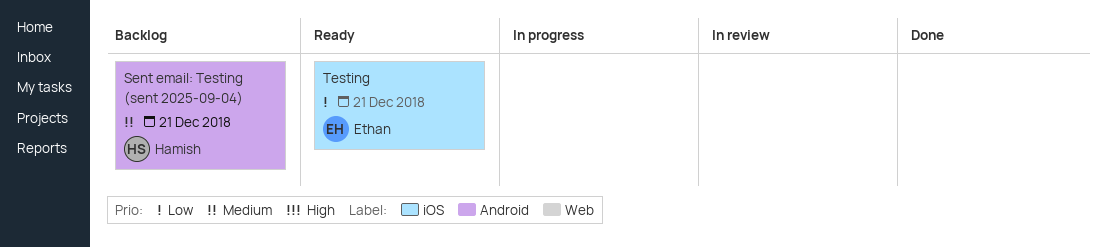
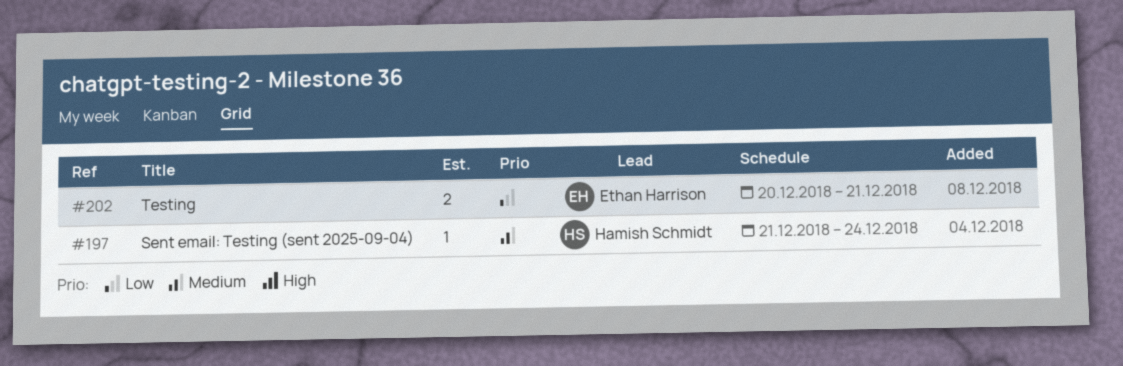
Sent email: Testing (sent 2025-09-04), due: Dec 21 -> Dec 24

